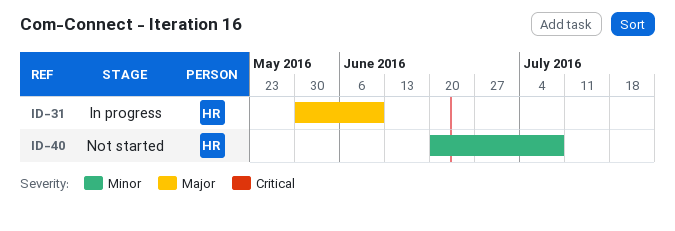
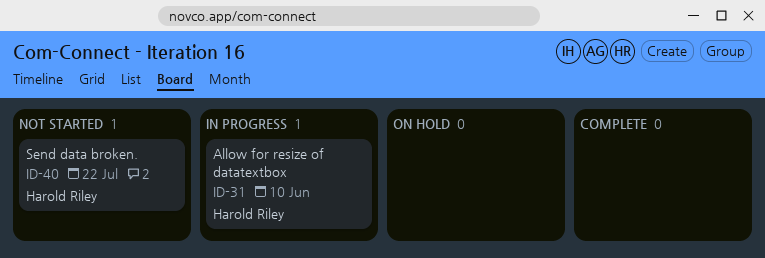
ID-40, due: Jul 8 -> Jul 22

